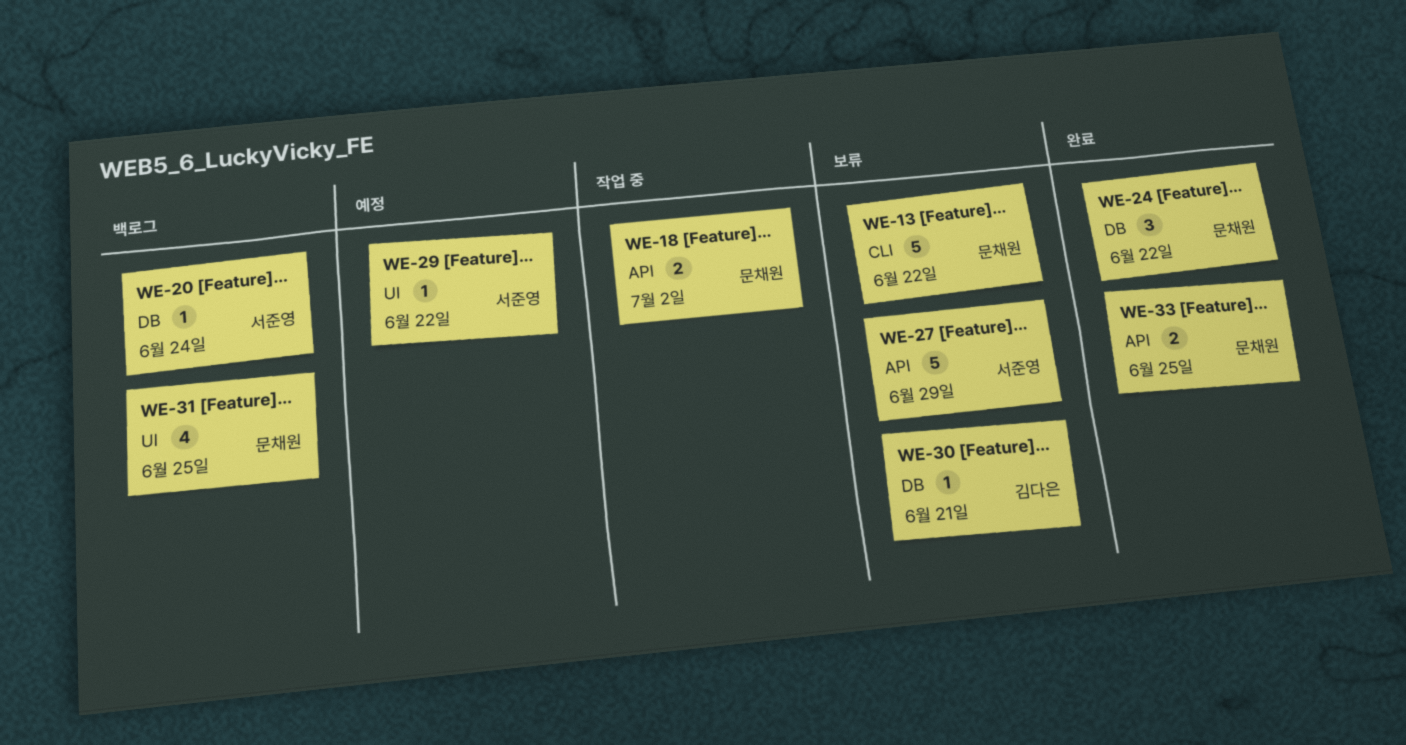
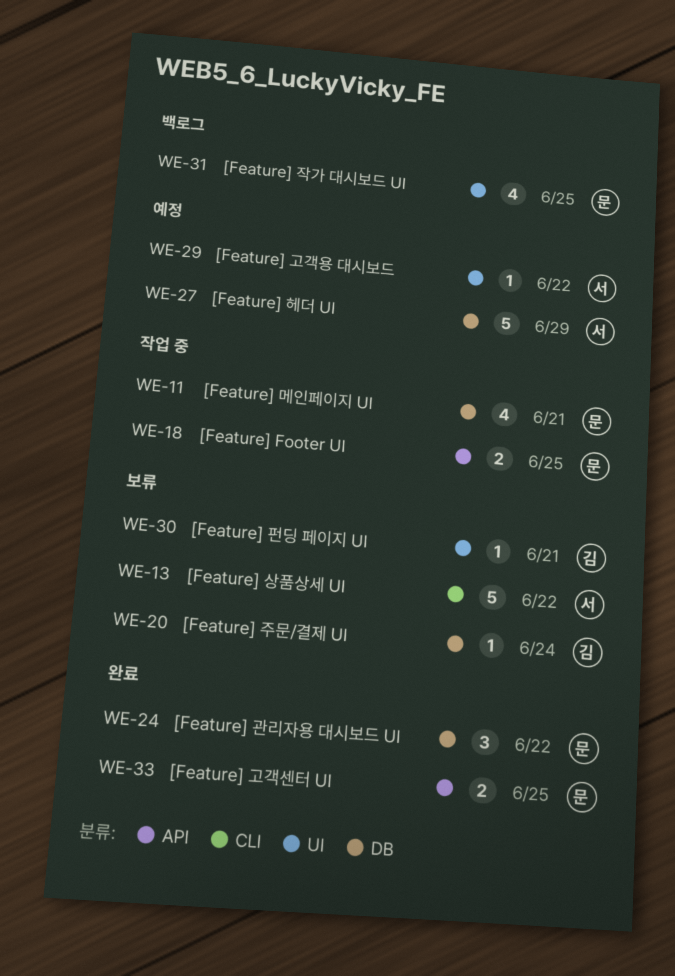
WE-11: none -> present
WE-13, owner: 문채원 -> 서준영
WE-18, due: Jul 2 -> Jun 25
WE-20, status: 백로그 -> 보류
WE-20, owner: 서준영 -> 김다은
WE-27, status: 보류 -> 예정
WE-27, label: API -> DB
WE-30, label: DB -> UI

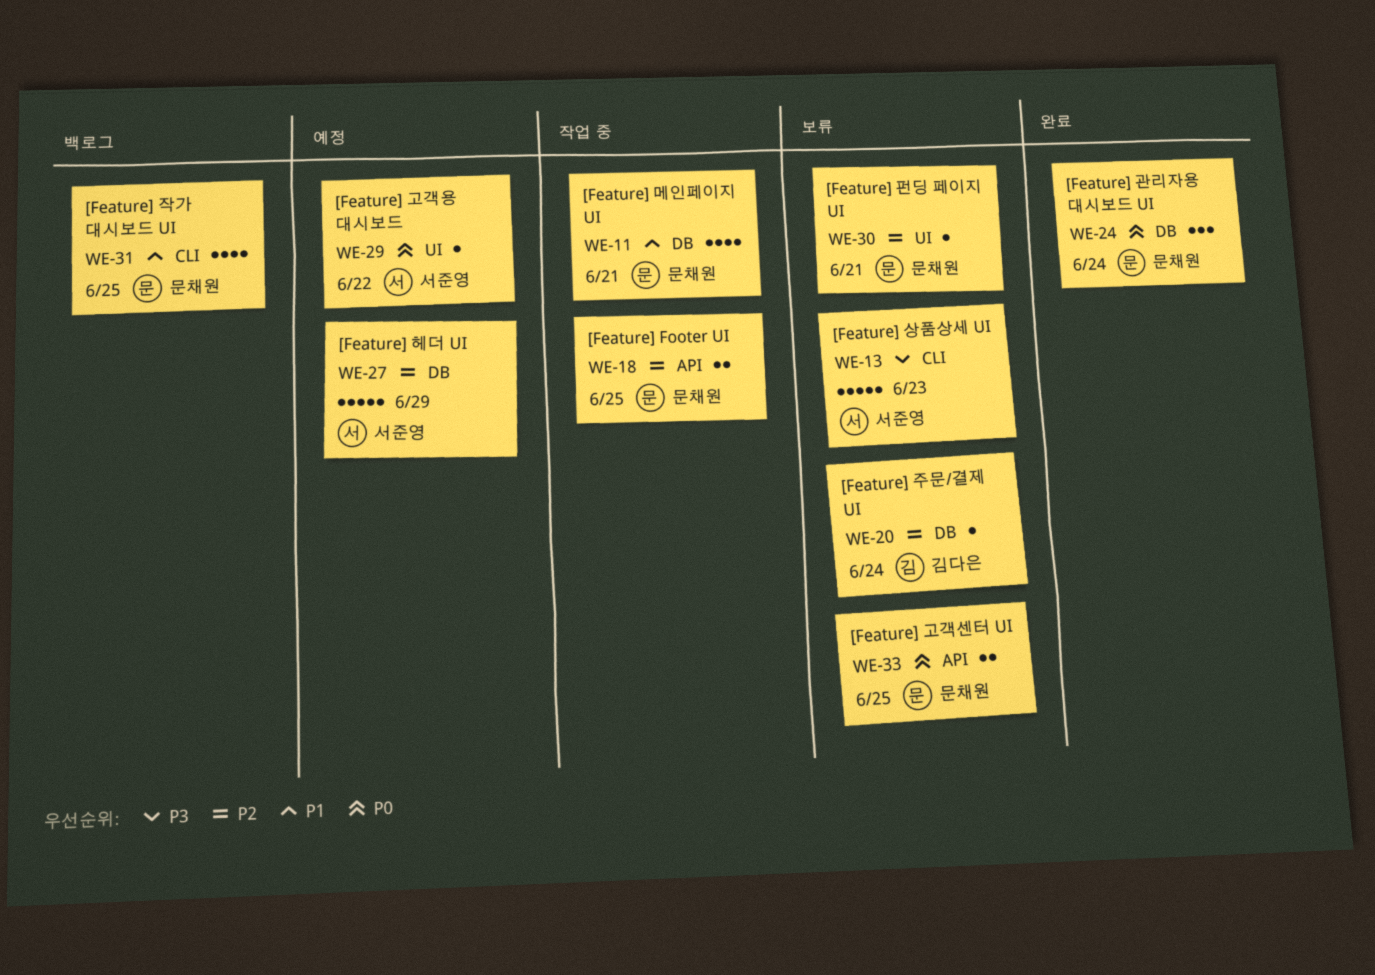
WE-13, due: Jun 22 -> Jun 23
WE-24, due: Jun 22 -> Jun 24
WE-30, owner: 김다은 -> 문채원
WE-31, label: UI -> CLI
WE-33, status: 완료 -> 보류

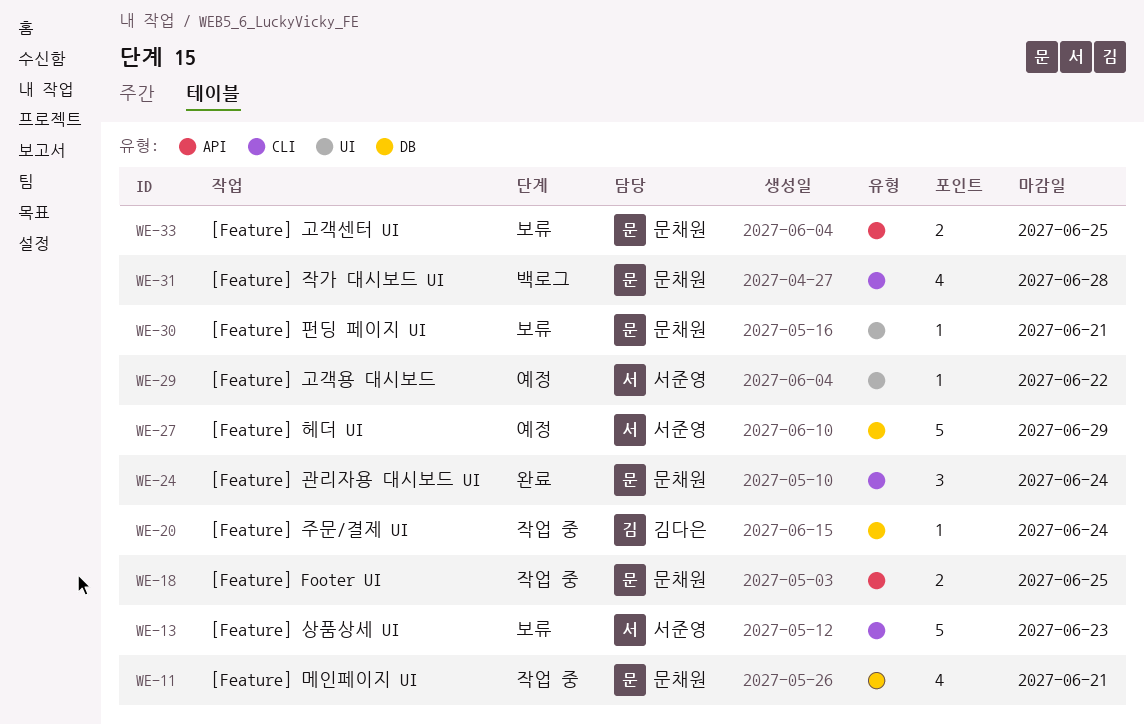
WE-20, status: 보류 -> 작업 중
WE-24, label: DB -> CLI
WE-31, due: Jun 25 -> Jun 28

